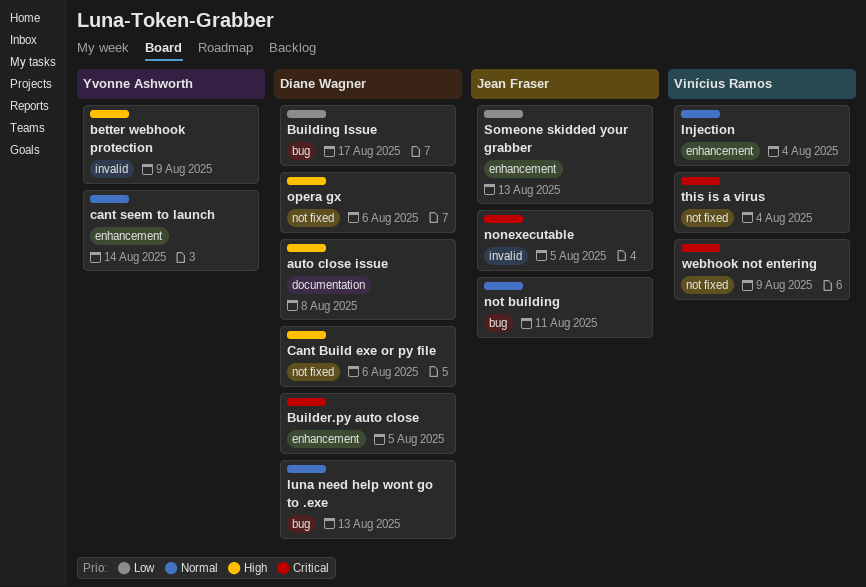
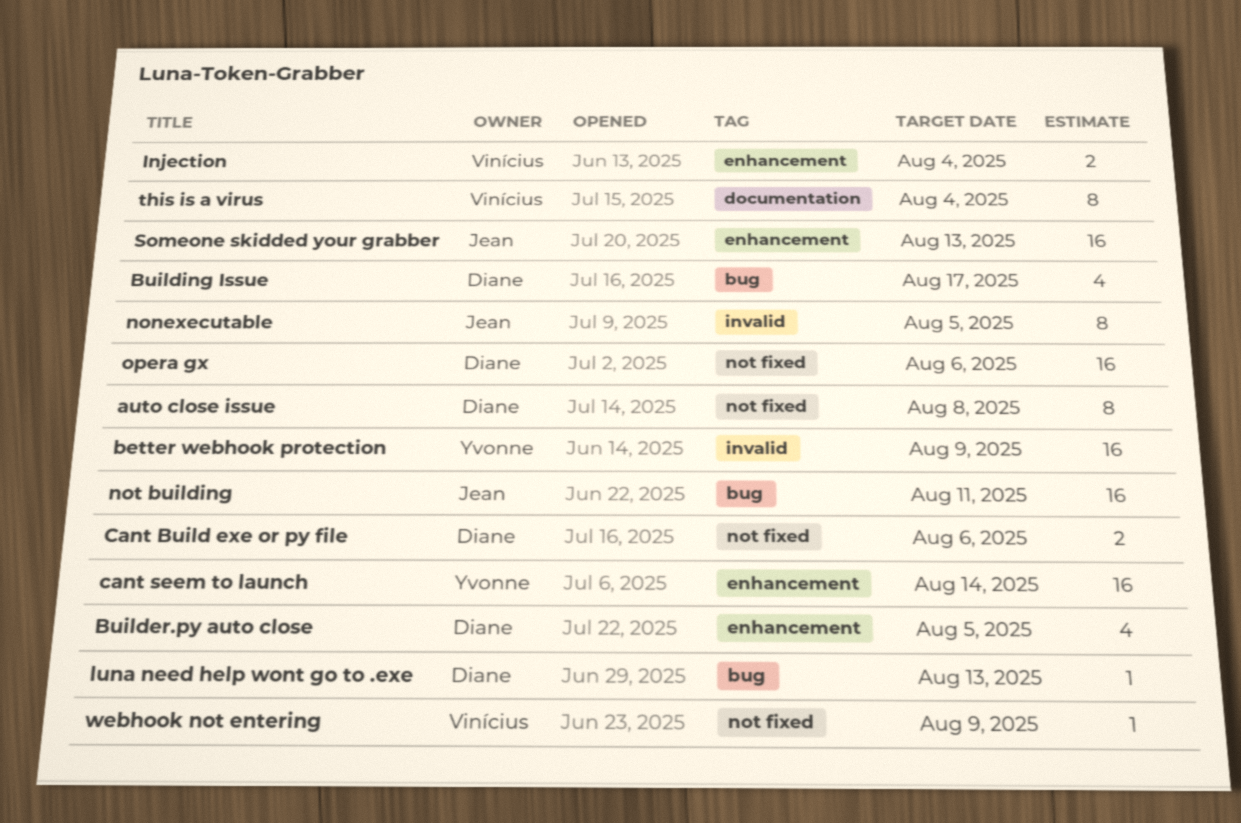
auto close issue, label: documentation -> not fixed
this is a virus, label: not fixed -> documentation

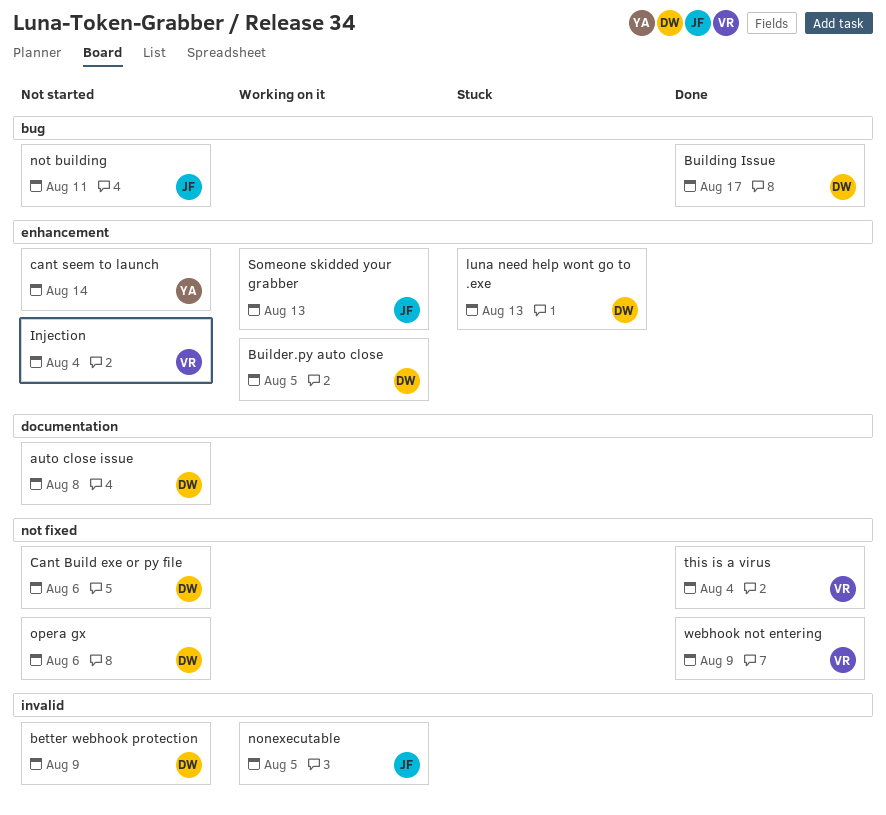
auto close issue, label: not fixed -> documentation
better webhook protection, owner: Yvonne -> Diane
luna need help wont go to .exe, label: bug -> enhancement
this is a virus, label: documentation -> not fixed

